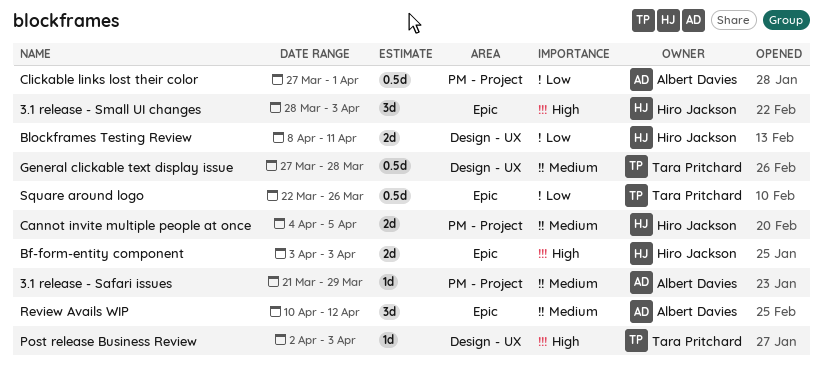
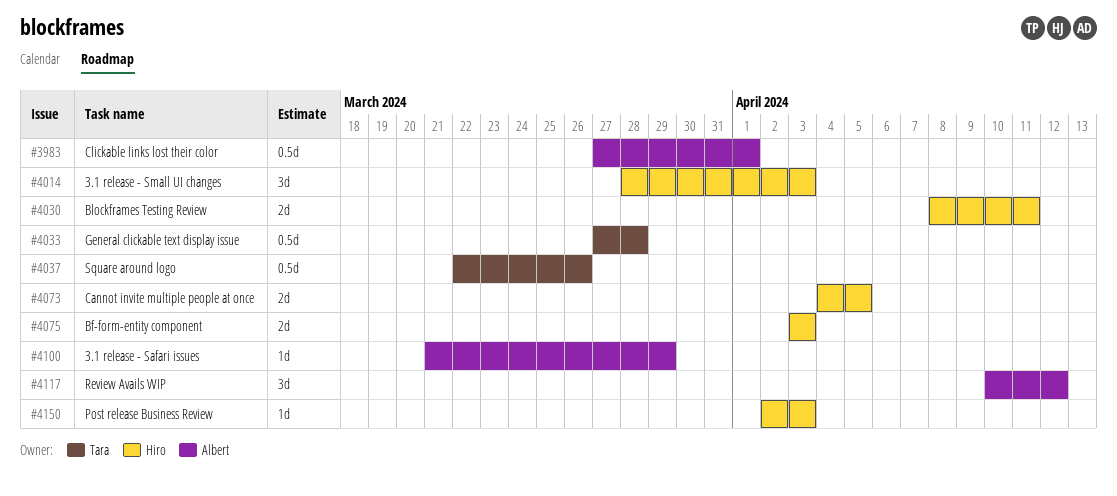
Post release Business Review, owner: Tara Pritchard -> Hiro Jackson

